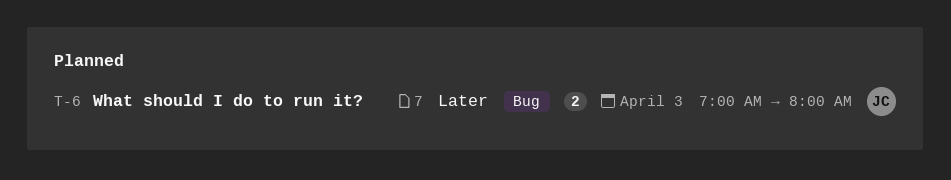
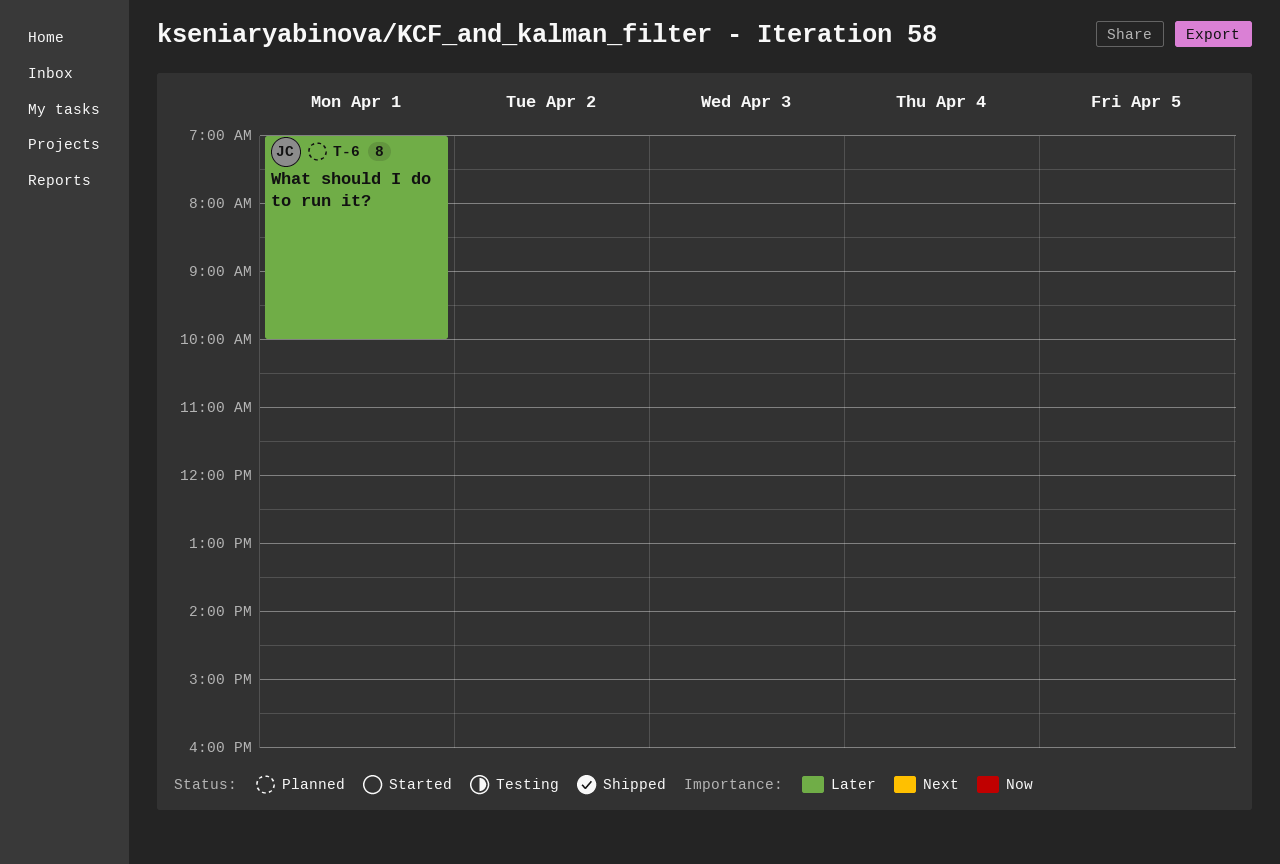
T-6, estimate: 2 -> 8
T-6, day: Apr 3 -> Apr 1
T-6, ends: 08:00 -> 10:00

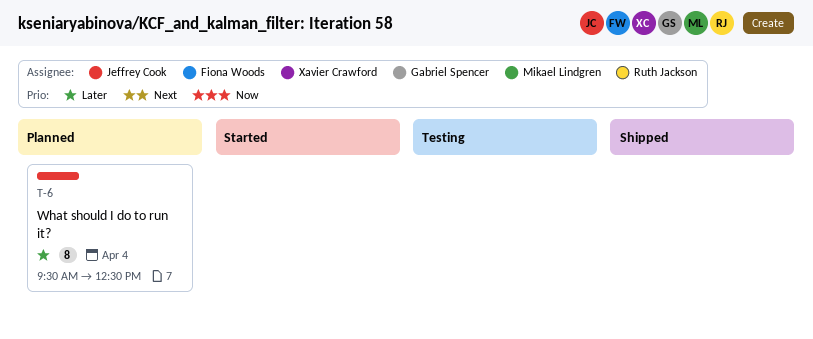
T-6, day: Apr 1 -> Apr 4
T-6, begins: 07:00 -> 09:30
T-6, ends: 10:00 -> 12:30

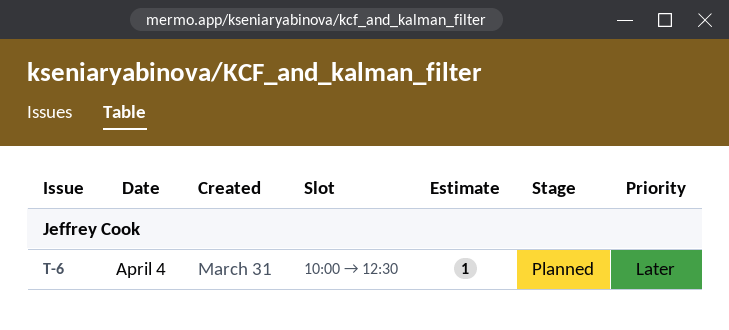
T-6, estimate: 8 -> 1
T-6, begins: 09:30 -> 10:00

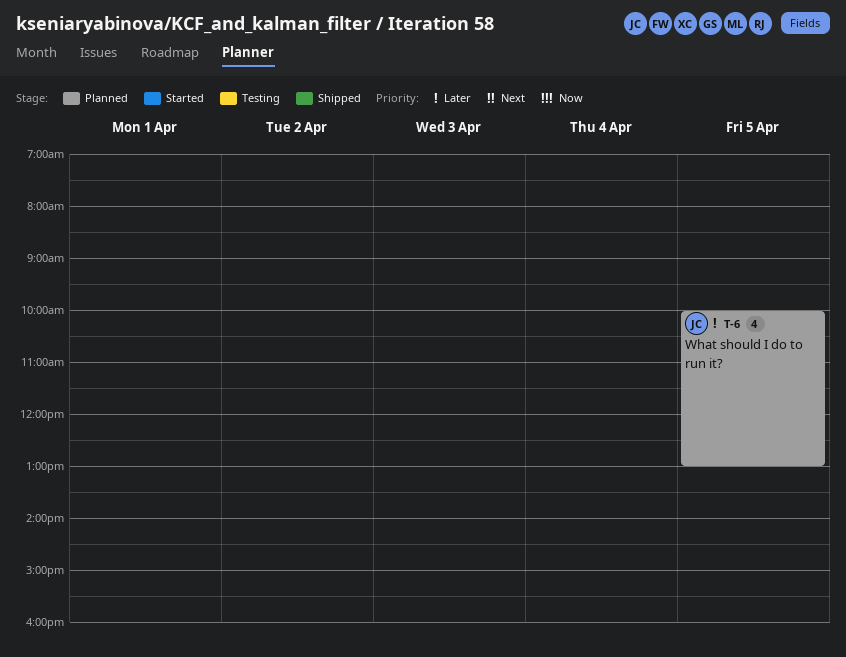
T-6, estimate: 1 -> 4
T-6, day: Apr 4 -> Apr 5
T-6, ends: 12:30 -> 13:00

